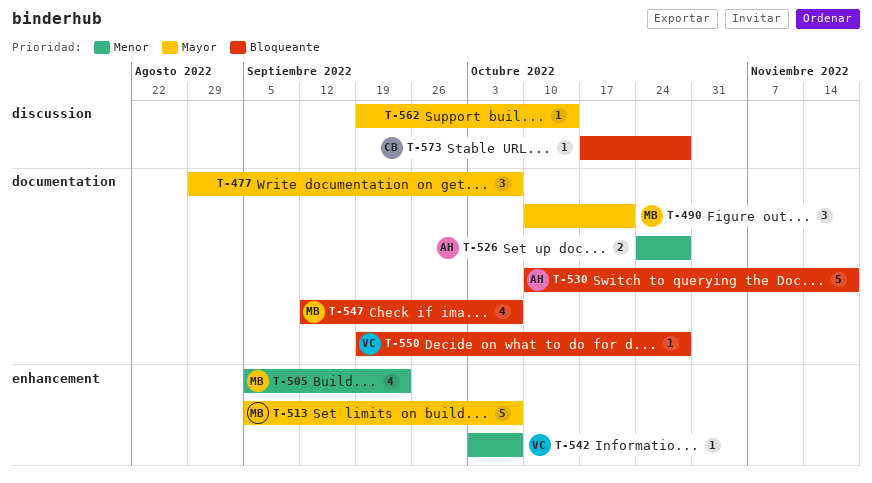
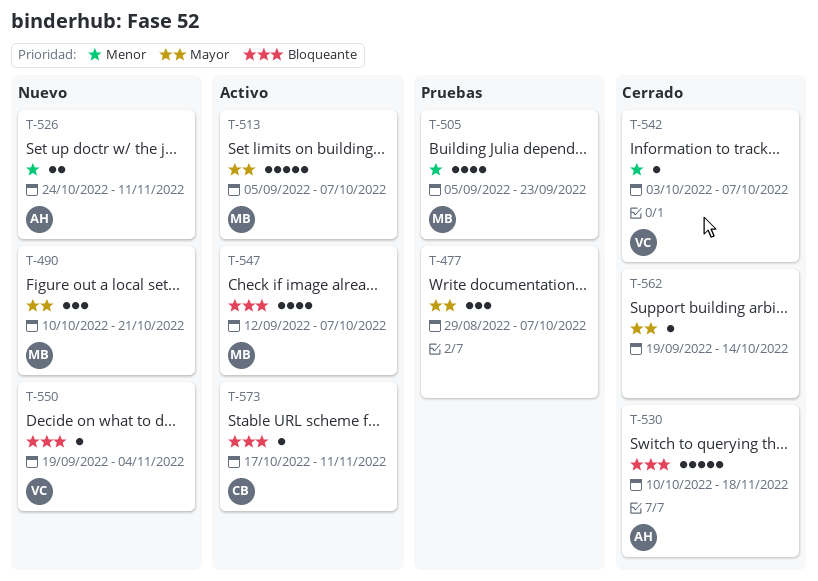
T-526, due: Oct 28 -> Nov 11
T-550, due: Oct 28 -> Nov 4
T-573, due: Oct 28 -> Nov 11

